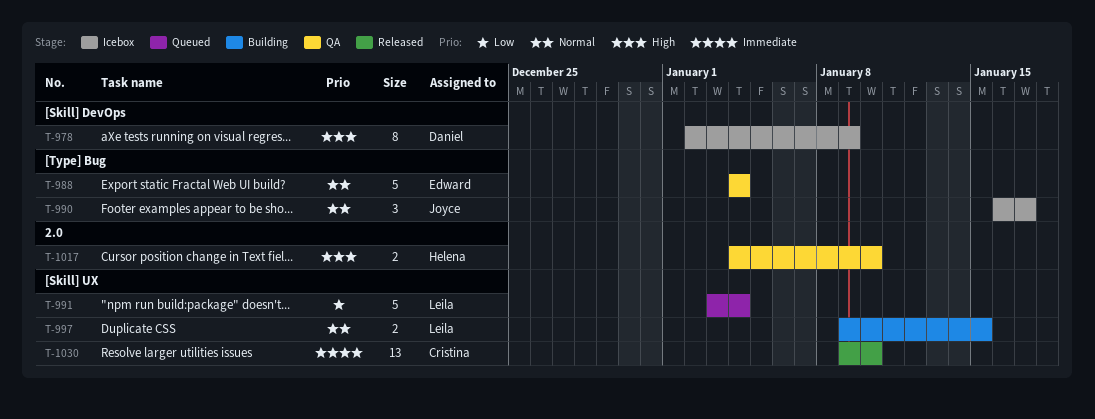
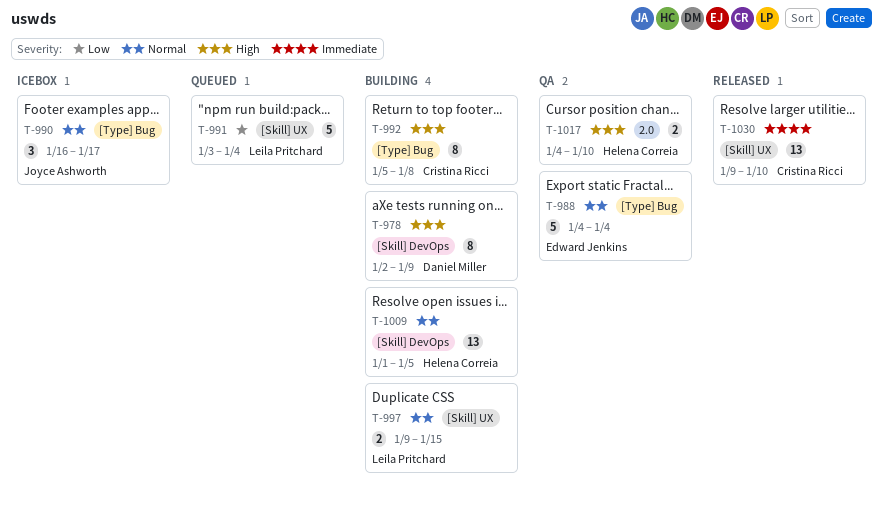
T-978, status: Icebox -> Building
T-992: none -> present
T-1009: none -> present

